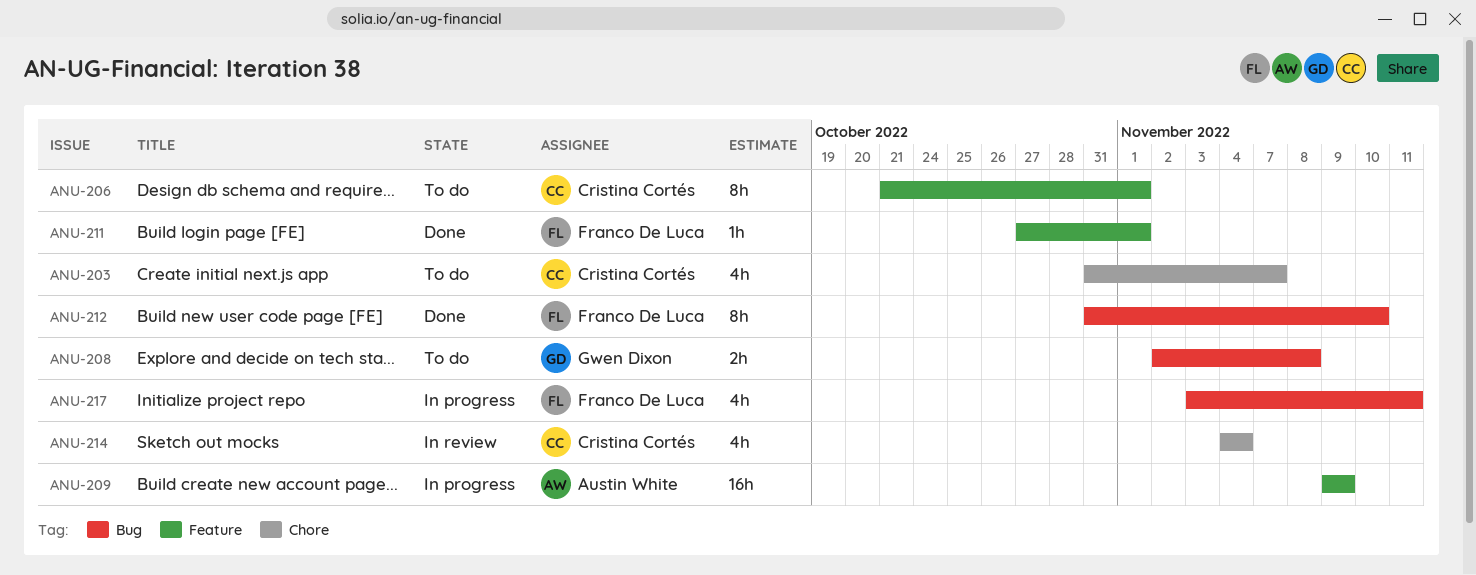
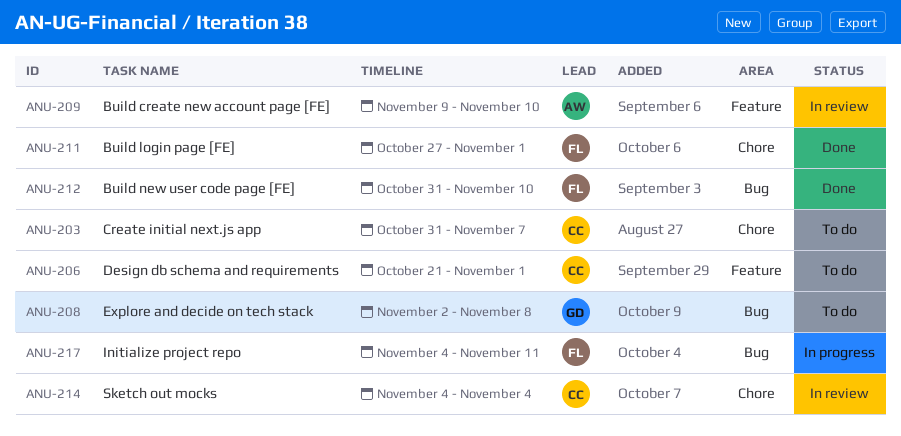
ANU-209, status: In progress -> In review
ANU-209, due: Nov 9 -> Nov 10
ANU-211, label: Feature -> Chore
ANU-217, start: Nov 3 -> Nov 4

